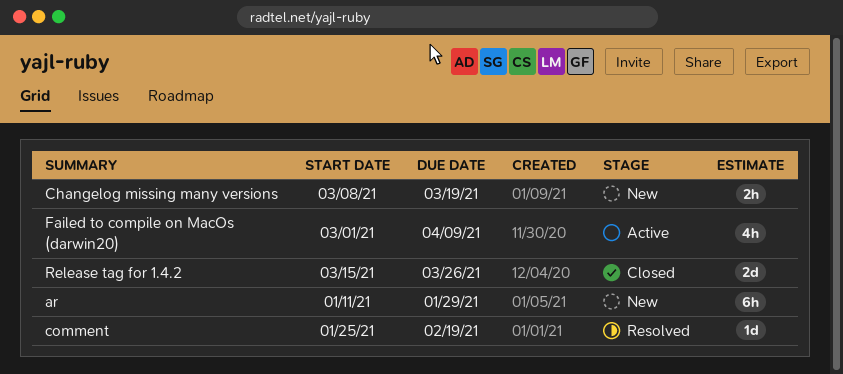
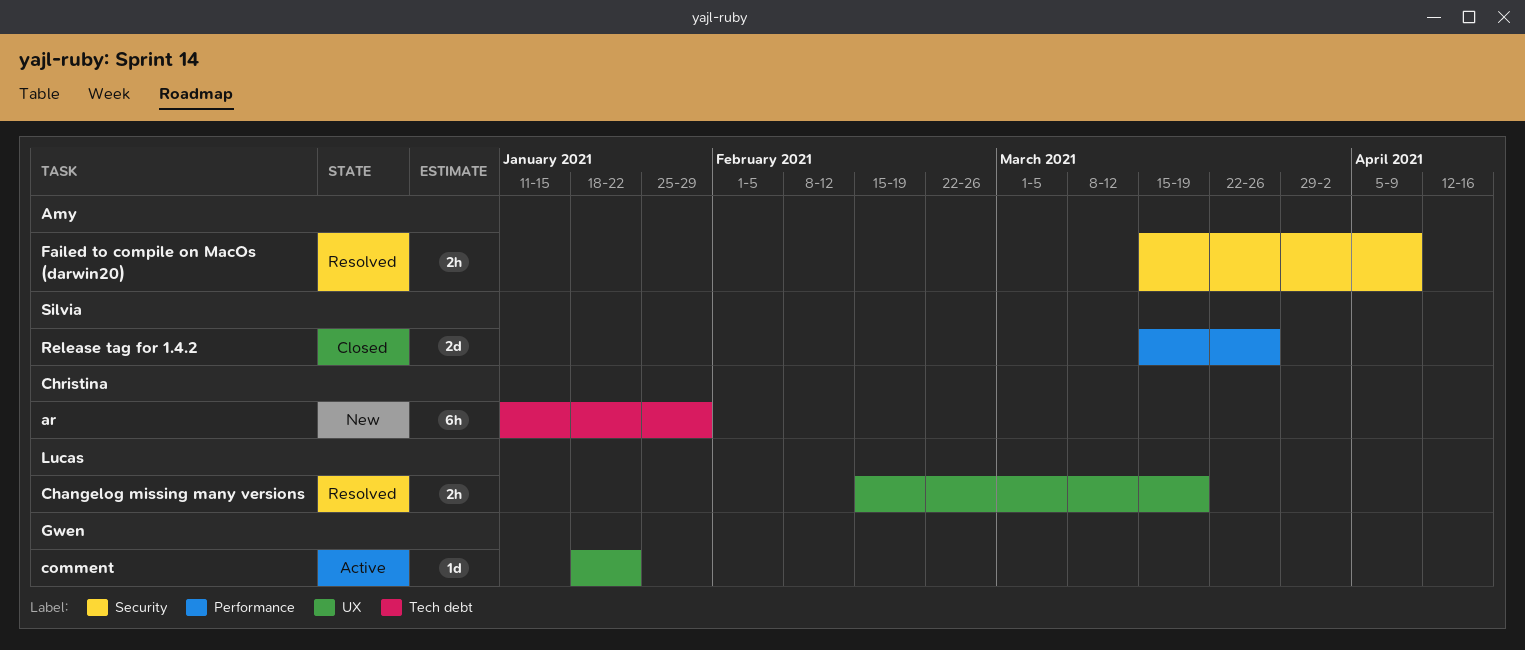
Changelog missing many versions, status: New -> Resolved
Changelog missing many versions, start: Mar 8 -> Feb 15
comment, status: Resolved -> Active
comment, start: Jan 25 -> Jan 18
comment, due: Feb 19 -> Jan 22
Failed to compile on MacOs (darwin20), status: Active -> Resolved
Failed to compile on MacOs (darwin20), estimate: 4h -> 2h
Failed to compile on MacOs (darwin20), start: Mar 1 -> Mar 15

